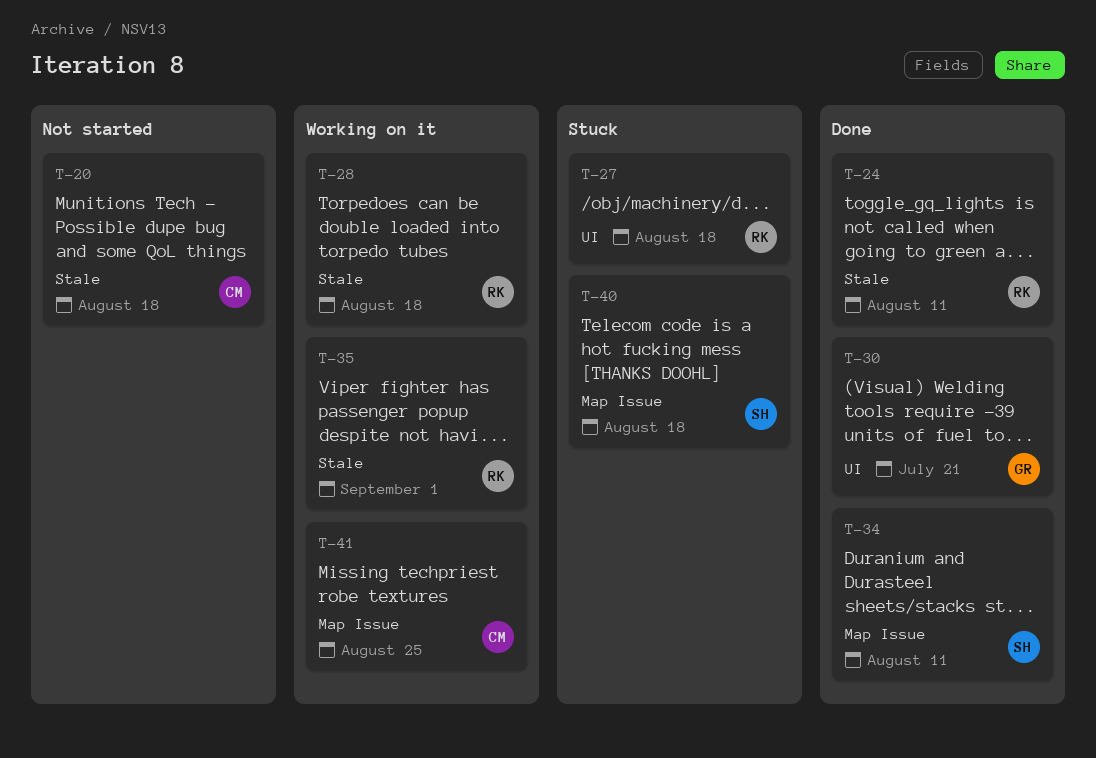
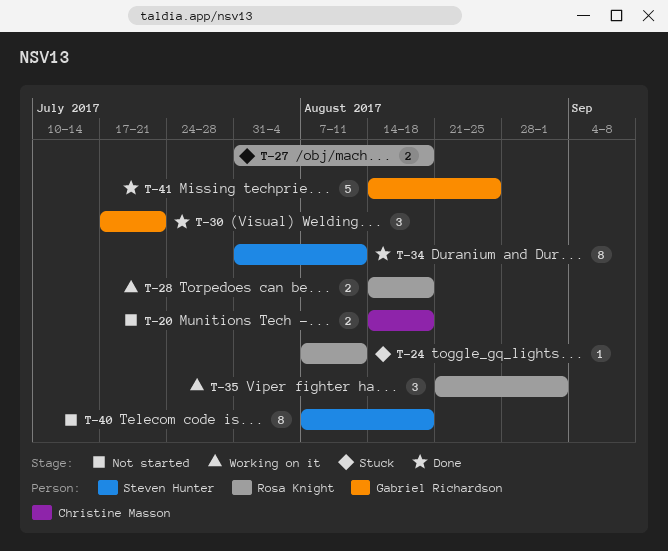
T-24, status: Done -> Stuck
T-40, status: Stuck -> Not started
T-41, status: Working on it -> Done
T-41, owner: Christine Masson -> Gabriel Richardson

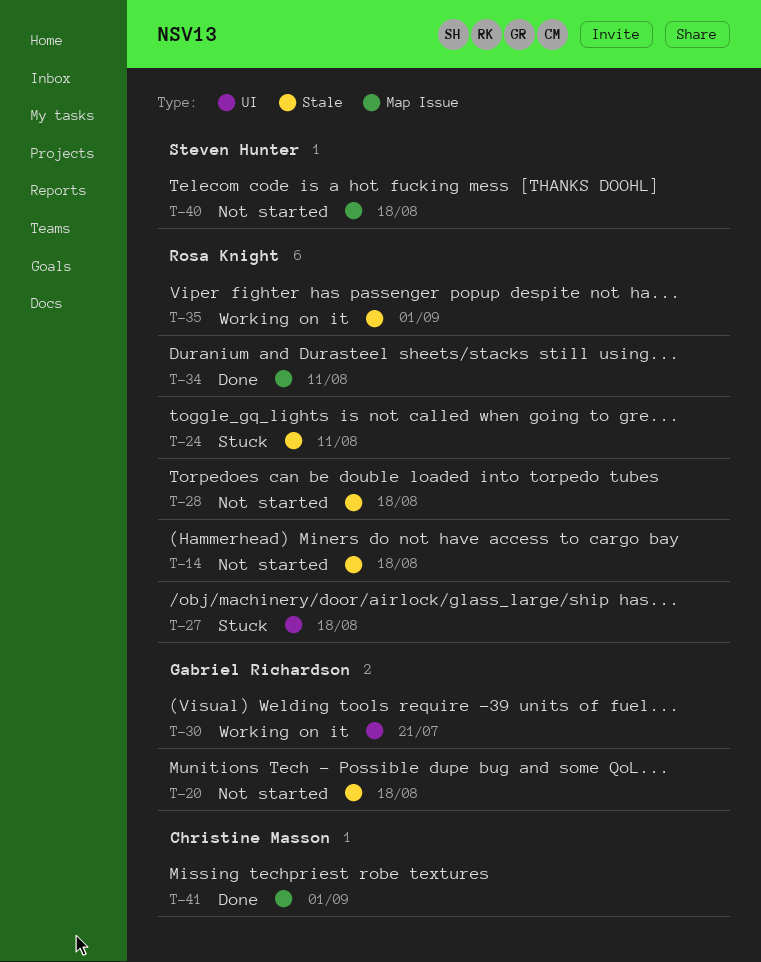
T-14: none -> present
T-20, owner: Christine Masson -> Gabriel Richardson
T-28, status: Working on it -> Not started
T-30, status: Done -> Working on it
T-34, owner: Steven Hunter -> Rosa Knight
T-41, owner: Gabriel Richardson -> Christine Masson
T-41, due: Aug 25 -> Sep 1

